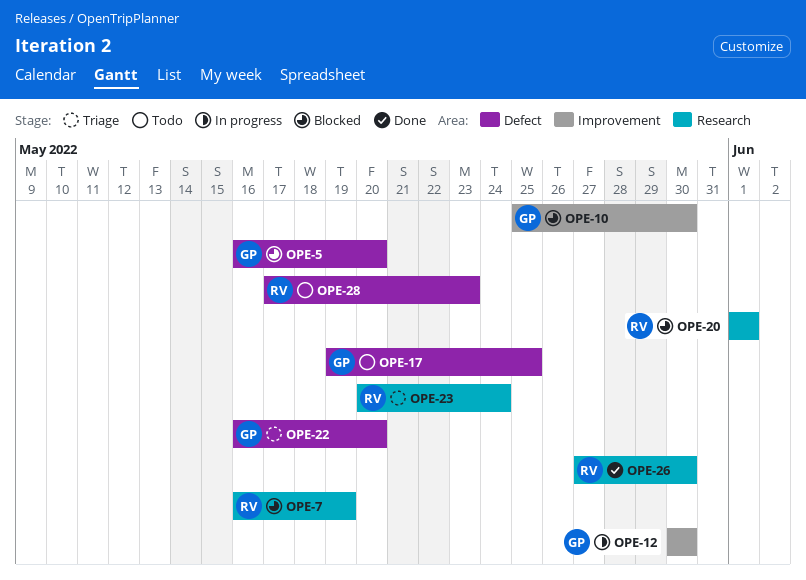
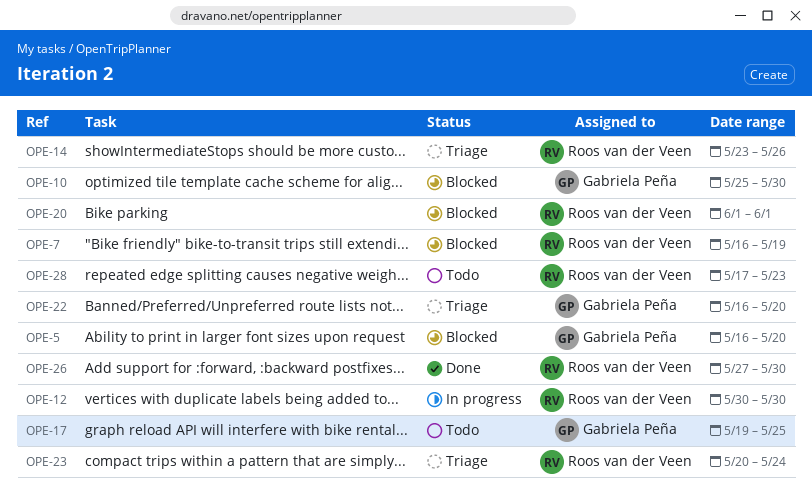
OPE-12, owner: Gabriela Peña -> Roos van der Veen
OPE-14: none -> present

